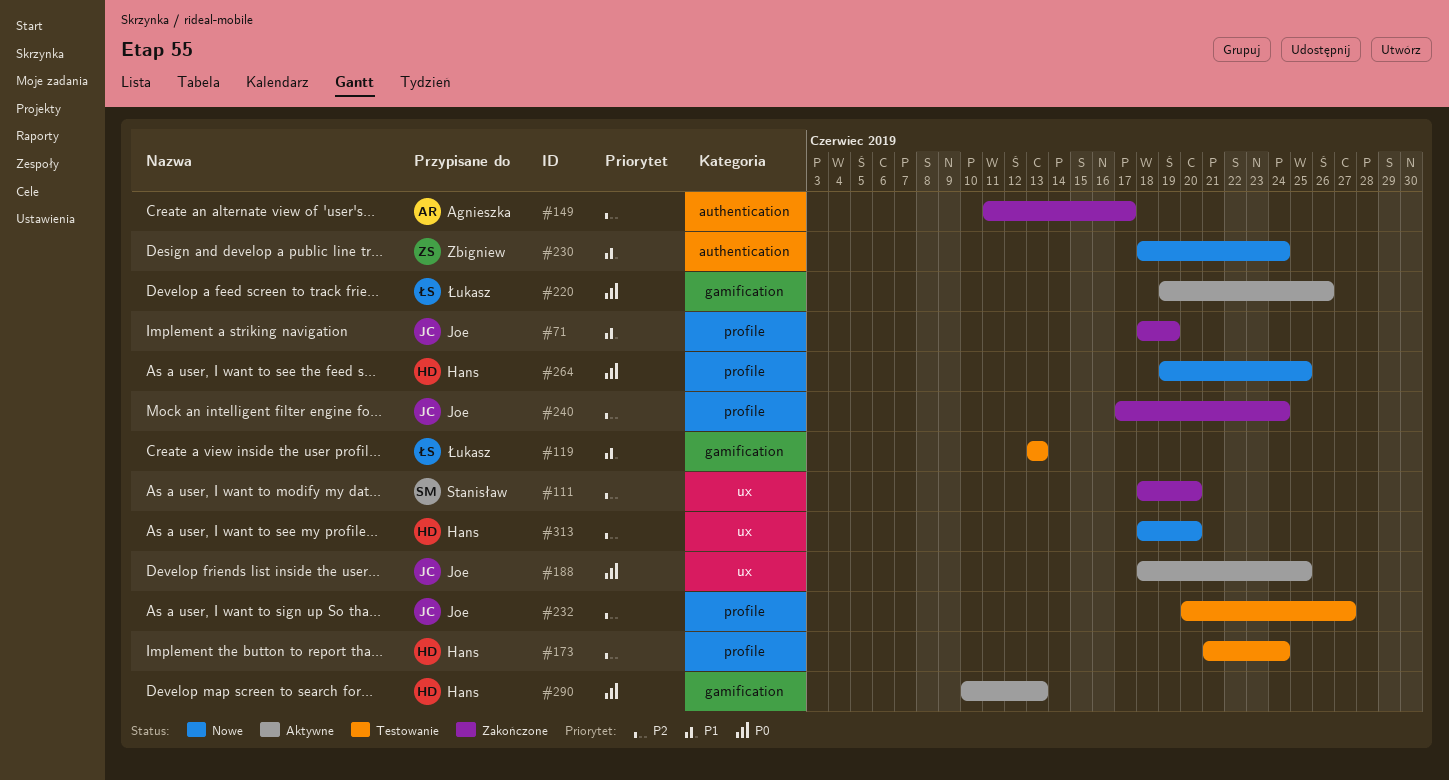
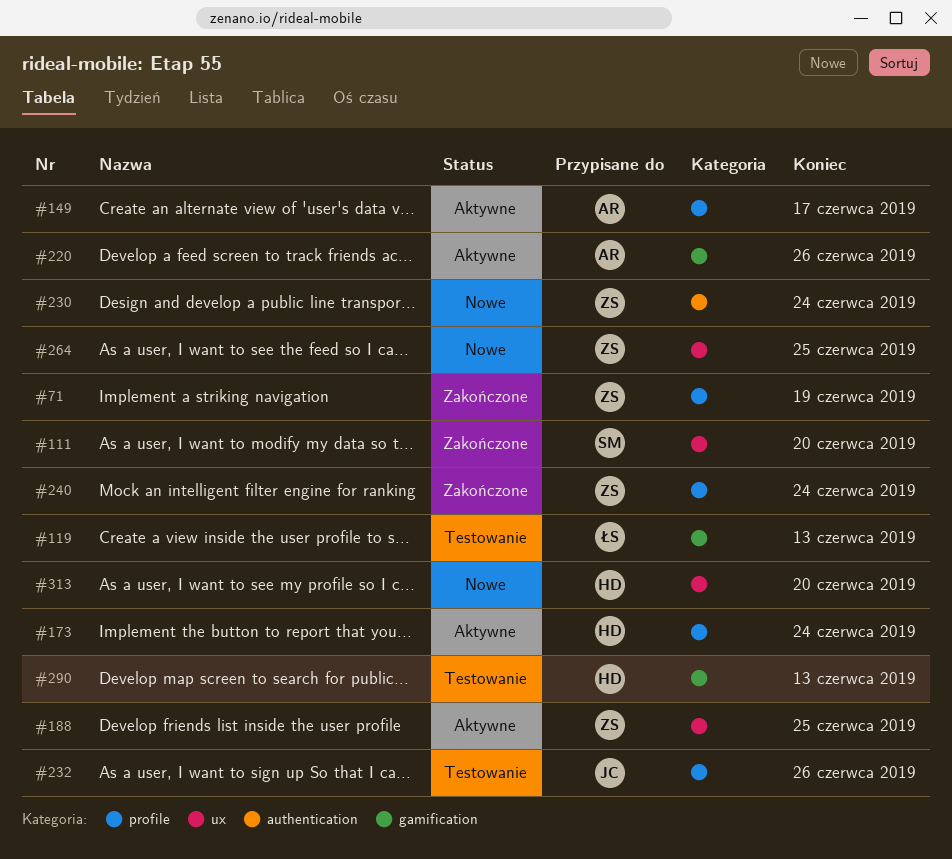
#71, owner: Joe -> Zbigniew
#149, status: Zakończone -> Aktywne
#149, label: authentication -> profile
#173, status: Testowanie -> Aktywne
#188, owner: Joe -> Zbigniew
#220, owner: Łukasz -> Agnieszka
#232, due: Jun 27 -> Jun 26
#240, owner: Joe -> Zbigniew
#264, owner: Hans -> Zbigniew
#264, label: profile -> ux
#290, status: Aktywne -> Testowanie

